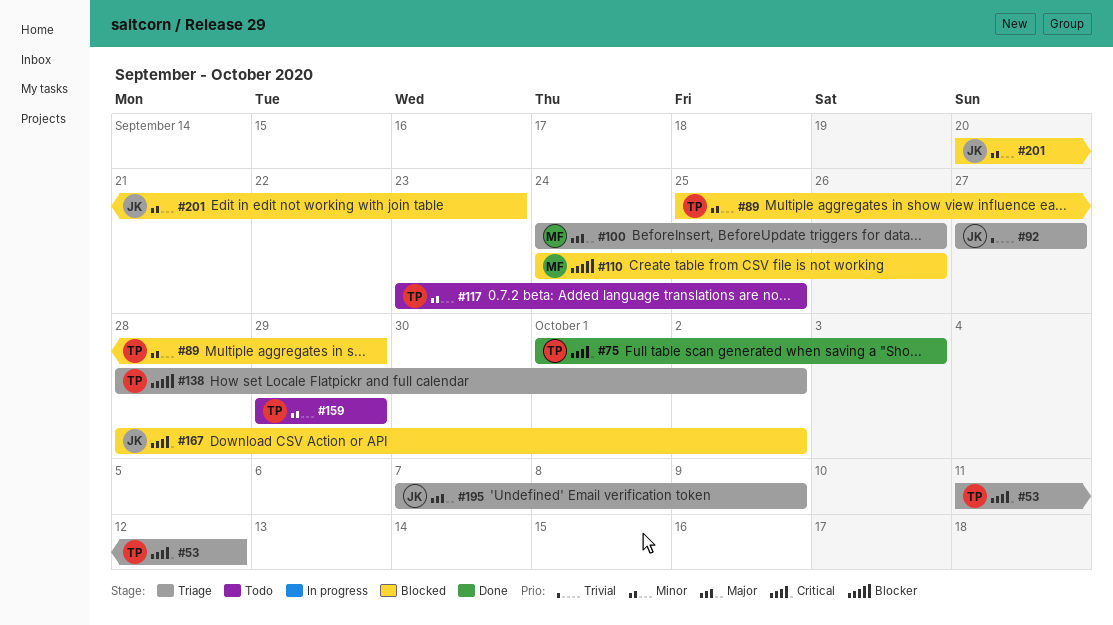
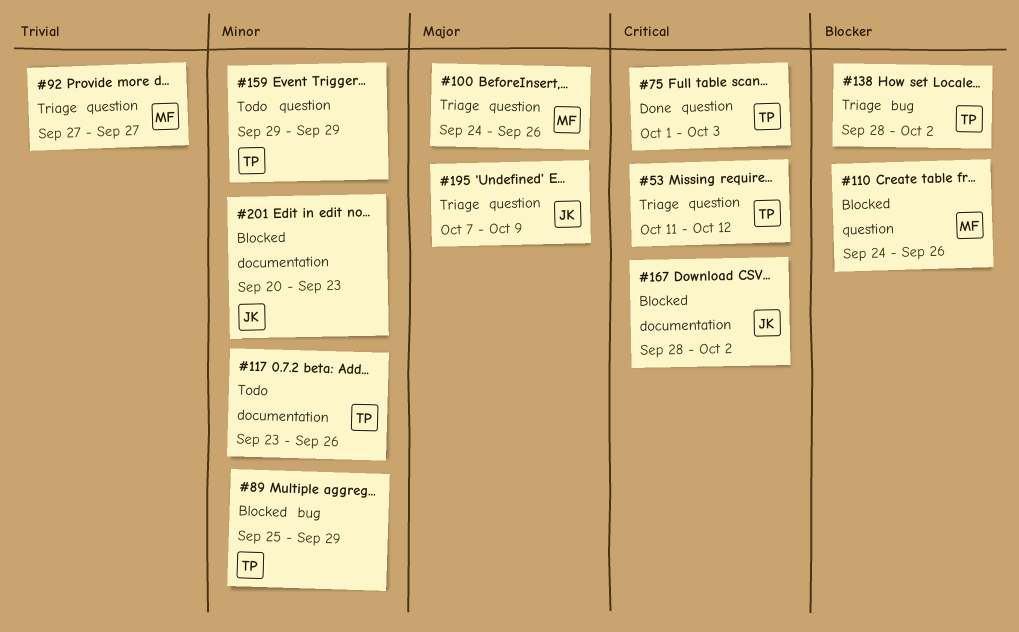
#92, owner: JK -> MF
#117, due: Sep 25 -> Sep 26

